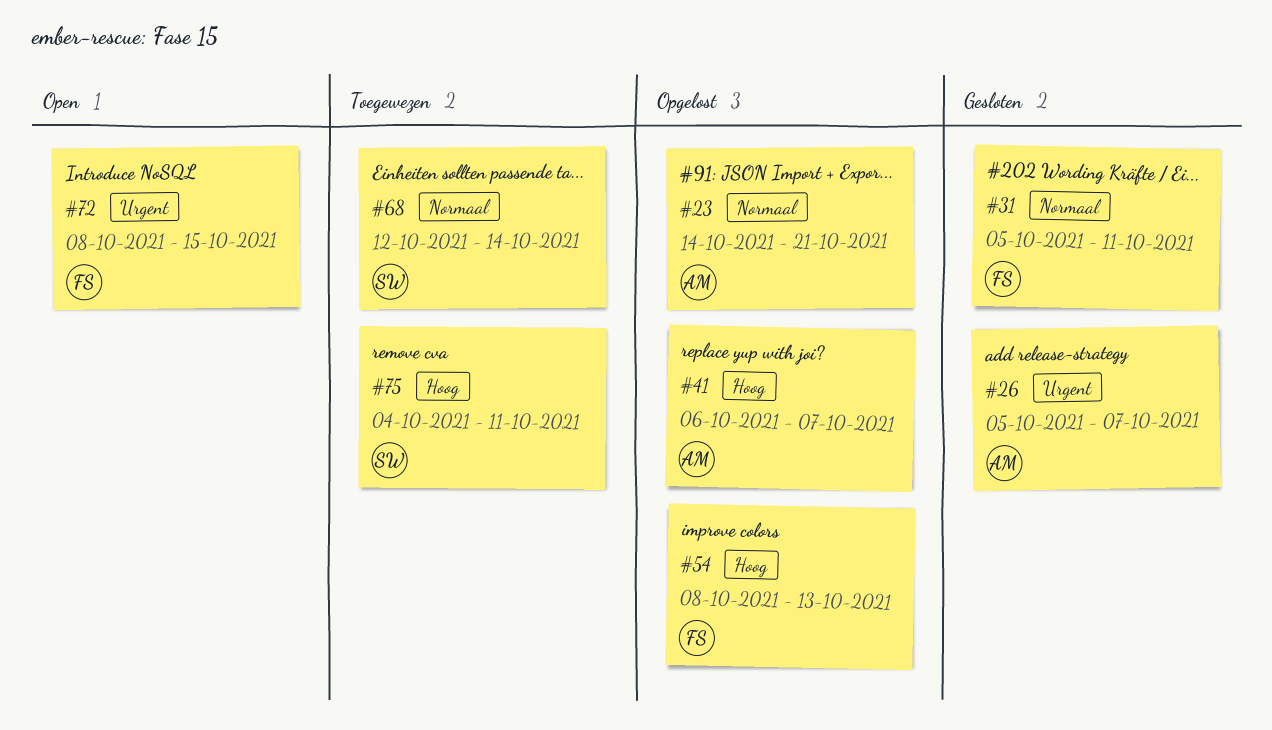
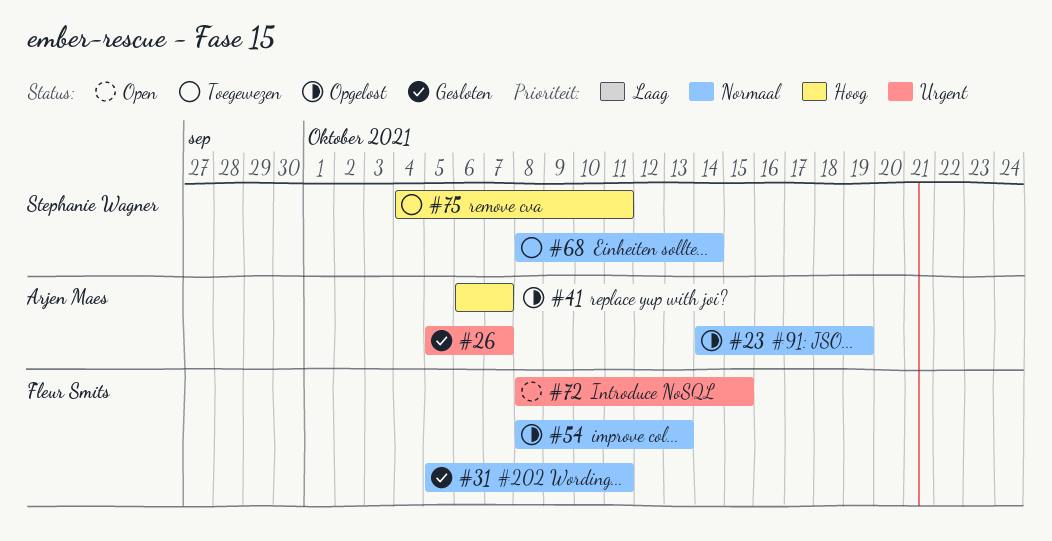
#23, due: Oct 21 -> Oct 19
#54, priority: Hoog -> Normaal
#68, start: Oct 12 -> Oct 8

